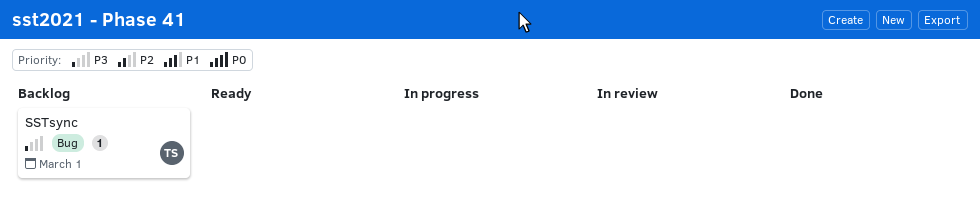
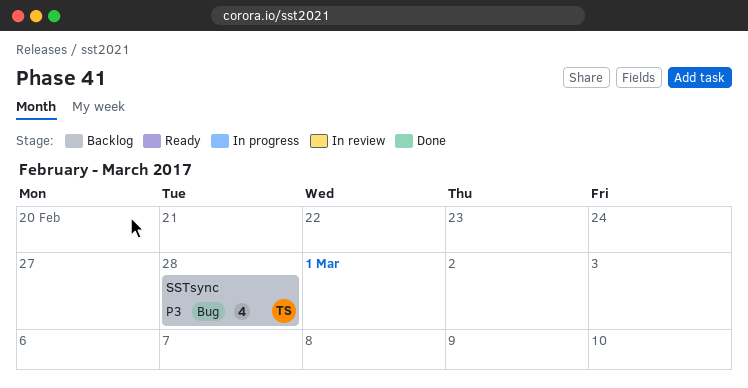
SSTsync, estimate: 1 -> 4
SSTsync, due: Mar 1 -> Feb 28

